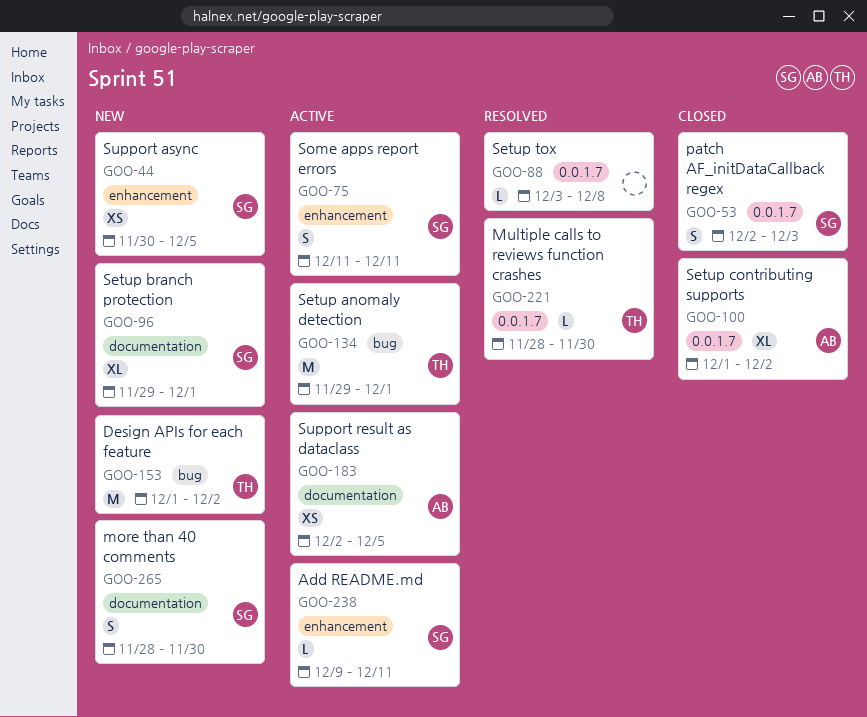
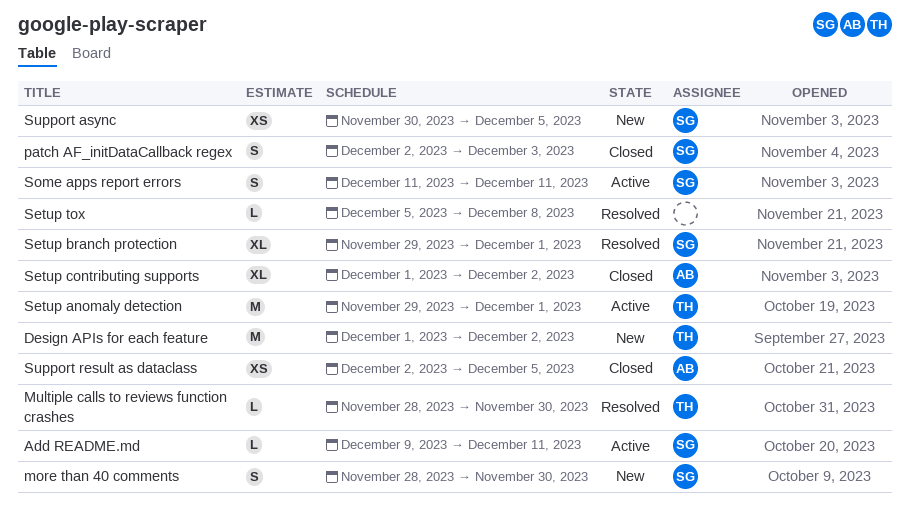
Setup branch protection, status: New -> Resolved
Setup tox, start: Dec 3 -> Dec 5
Support result as dataclass, status: Active -> Closed

